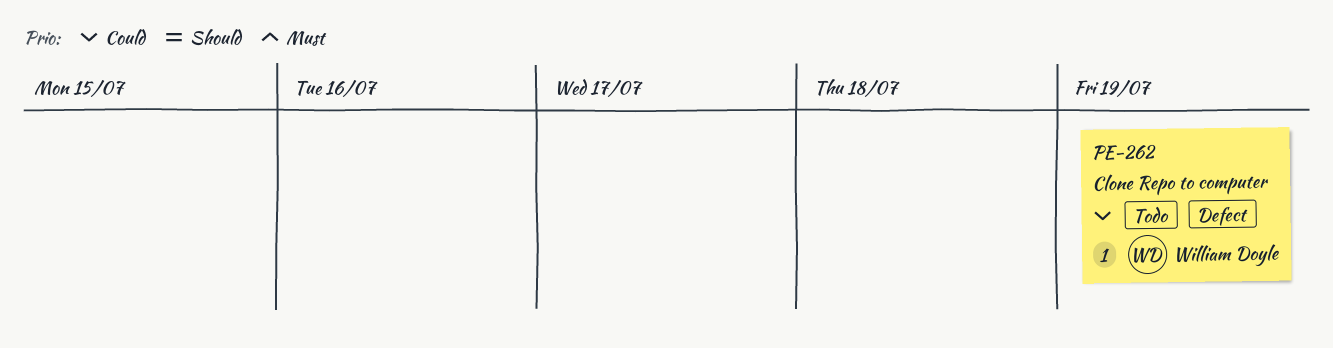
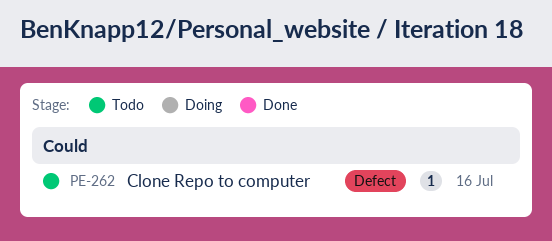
PE-262, due: Jul 19 -> Jul 16

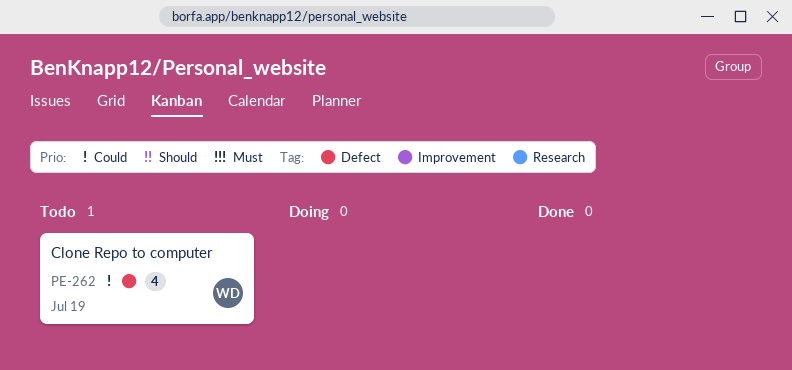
PE-262, estimate: 1 -> 4
PE-262, due: Jul 16 -> Jul 19

